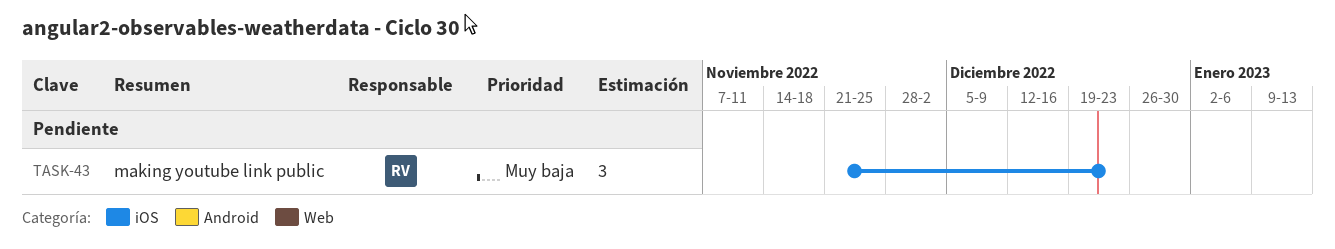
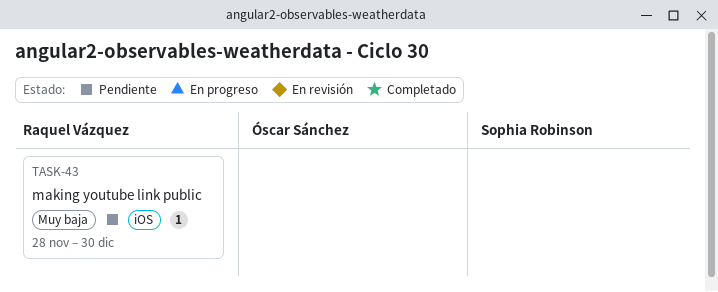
TASK-43, estimate: 3 -> 1
TASK-43, start: Nov 21 -> Nov 28
TASK-43, due: Dec 23 -> Dec 30

